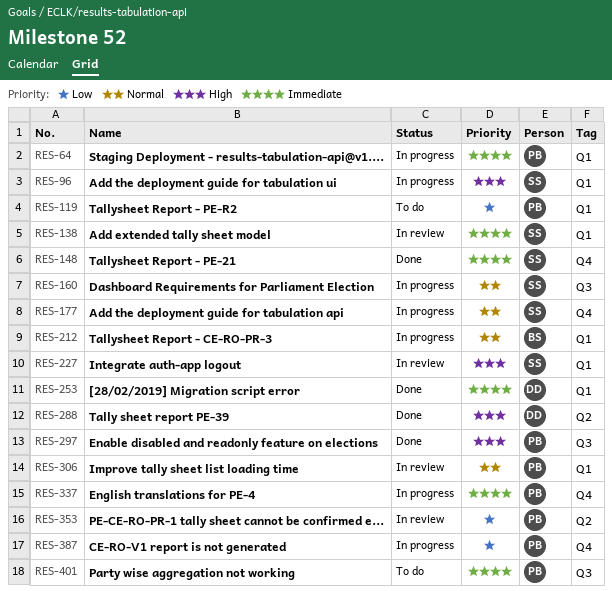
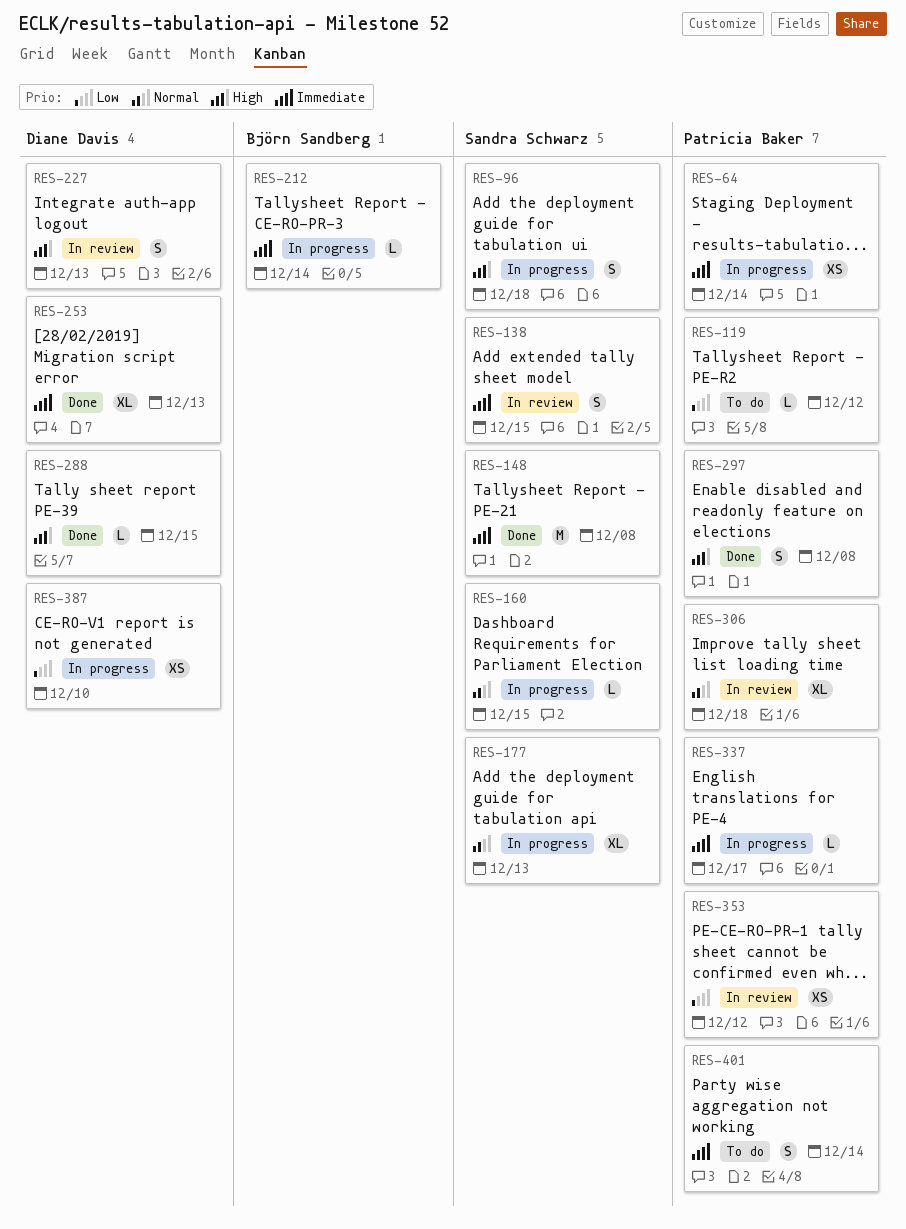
RES-212, priority: Normal -> Immediate
RES-227, owner: Sandra Schwarz -> Diane Davis
RES-387, owner: Patricia Baker -> Diane Davis

